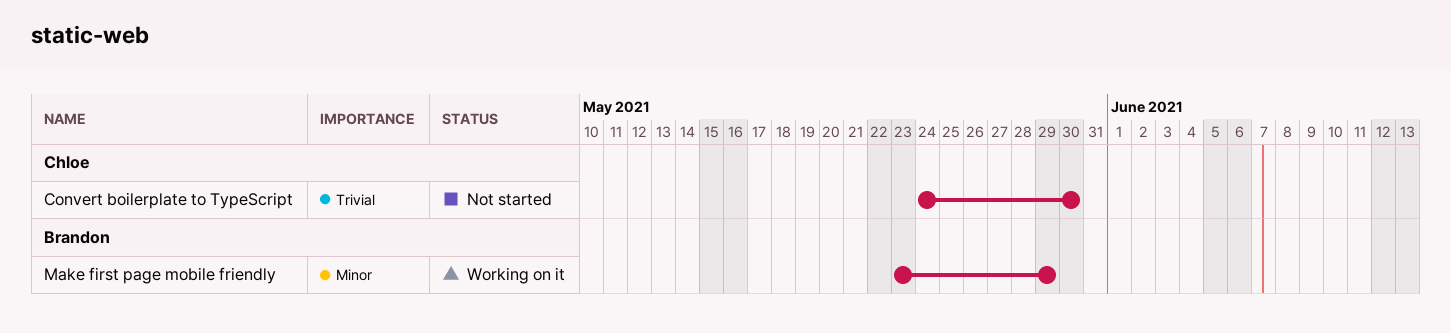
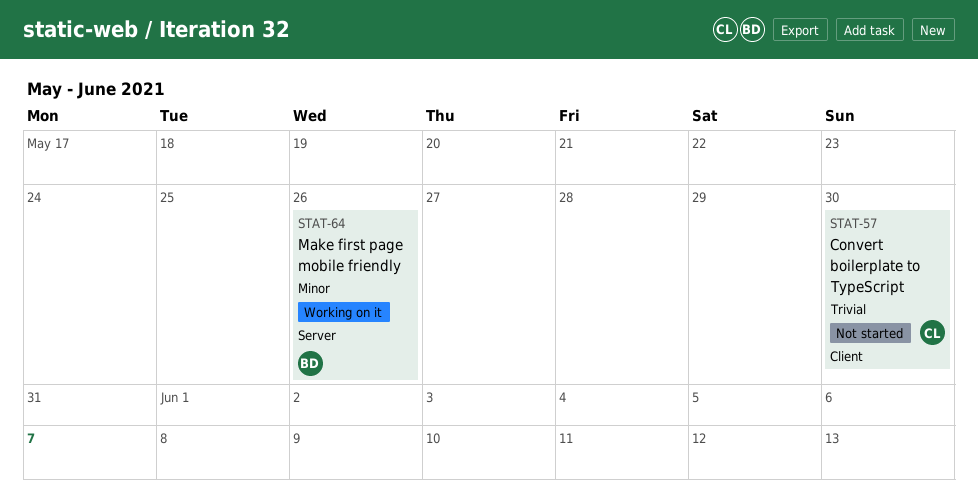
Make first page mobile friendly, due: May 29 -> May 26

